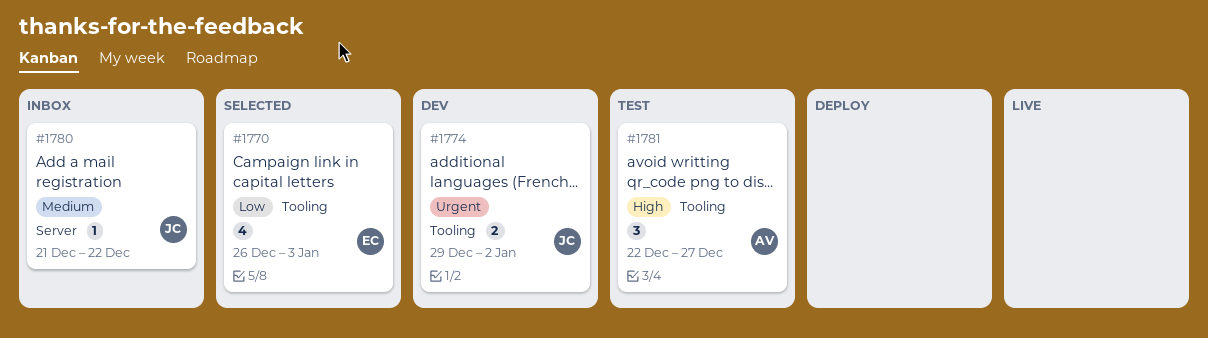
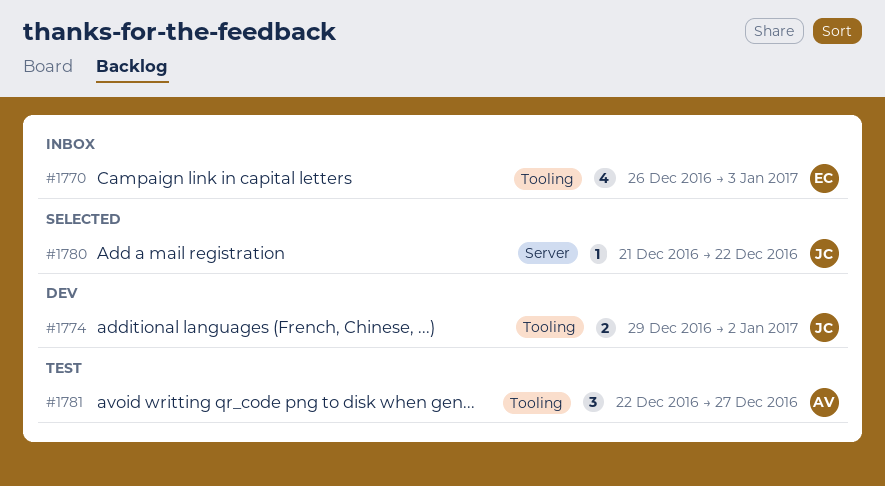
#1770, status: Selected -> Inbox
#1780, status: Inbox -> Selected

